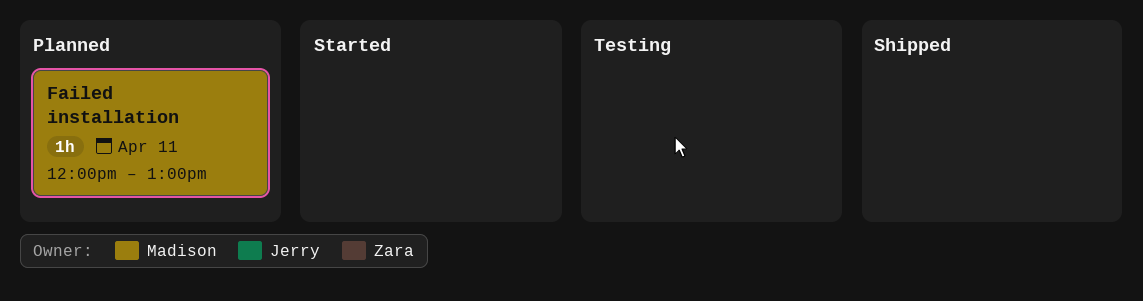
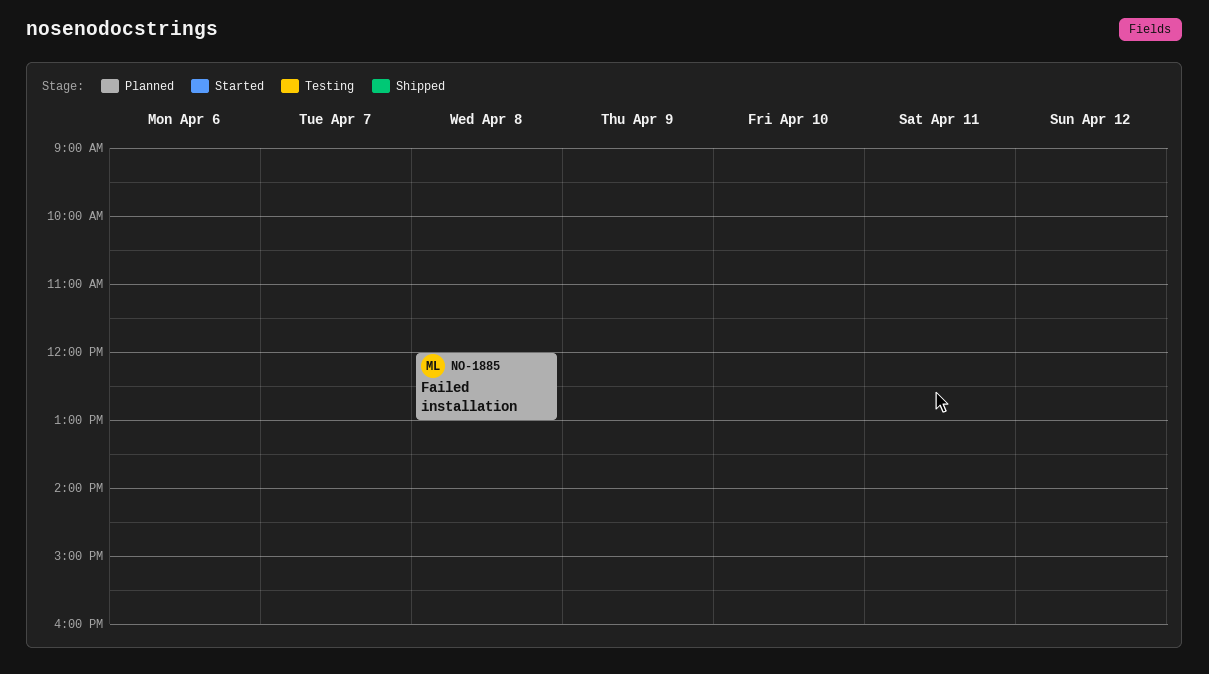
Failed installation, day: Apr 11 -> Apr 8

